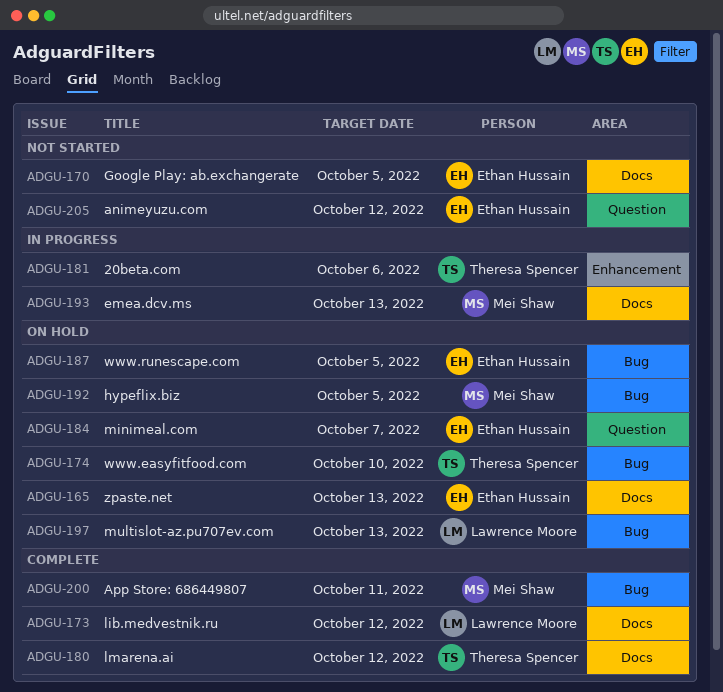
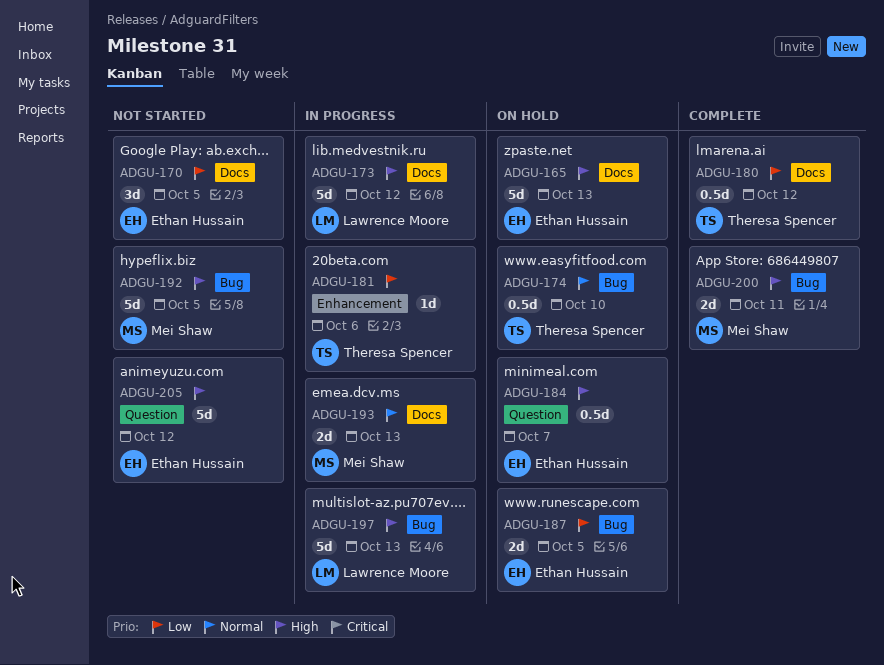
ADGU-173, status: Complete -> In progress
ADGU-192, status: On hold -> Not started
ADGU-197, status: On hold -> In progress

